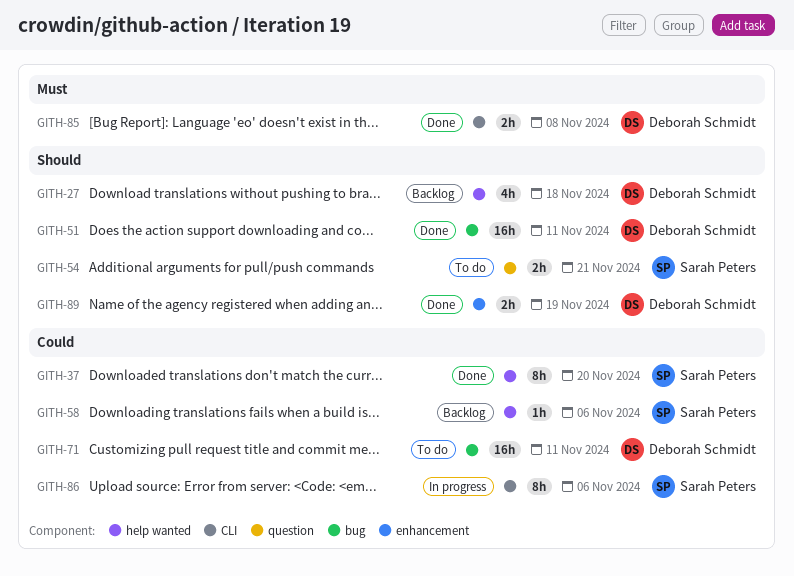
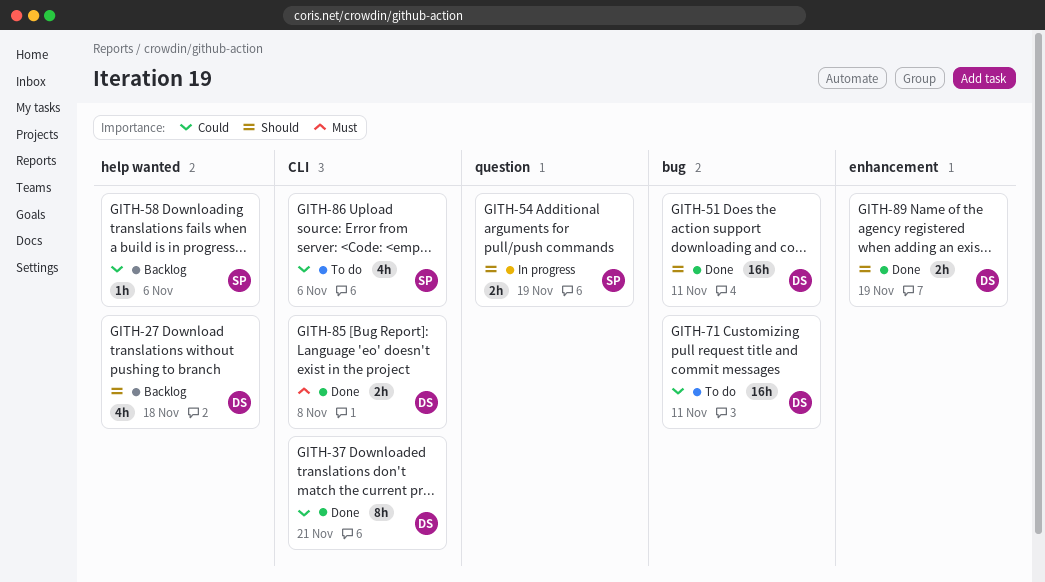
GITH-37, owner: Sarah Peters -> Deborah Schmidt
GITH-37, label: help wanted -> CLI
GITH-37, due: Nov 20 -> Nov 21
GITH-54, status: To do -> In progress
GITH-54, due: Nov 21 -> Nov 19
GITH-86, status: In progress -> To do
GITH-86, estimate: 8h -> 4h

